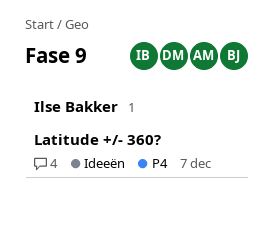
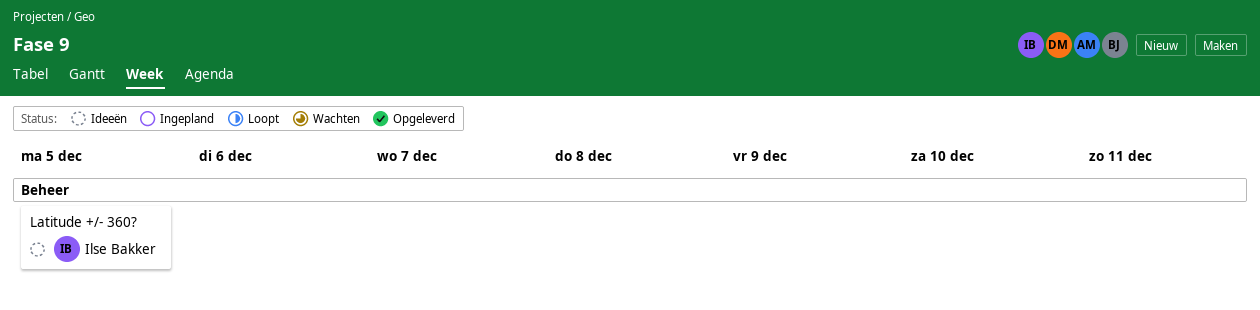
Latitude +/- 360?, due: Dec 7 -> Dec 5

